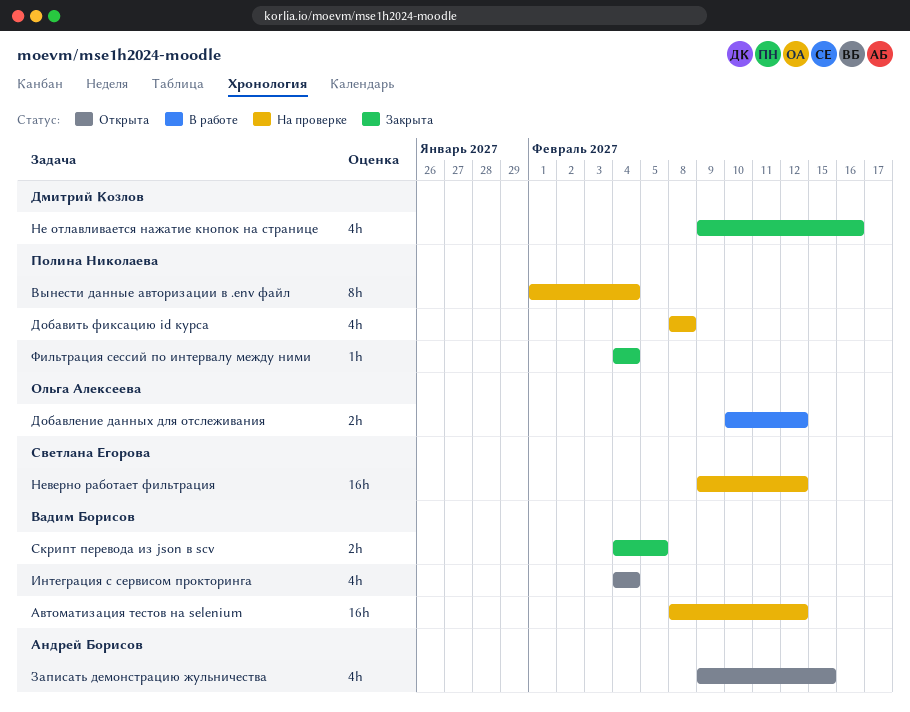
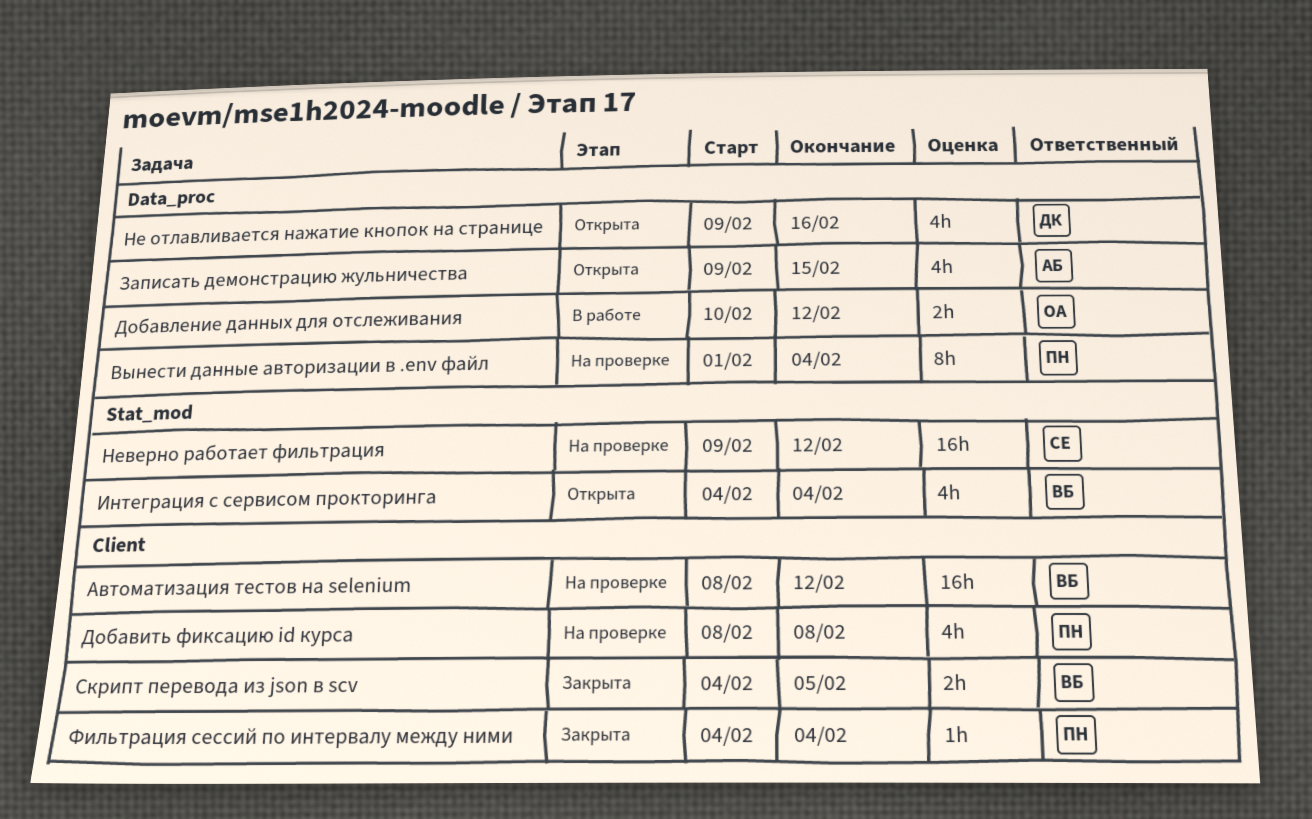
Не отлавливается нажатие кнопок на странице, status: Закрыта -> Открыта

